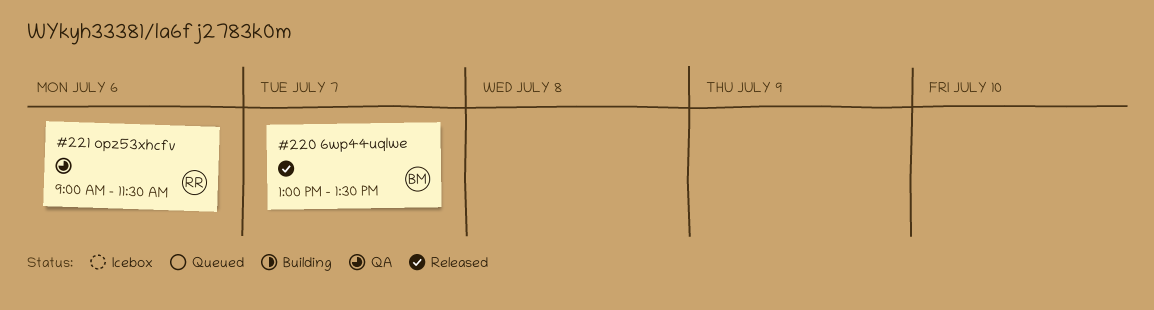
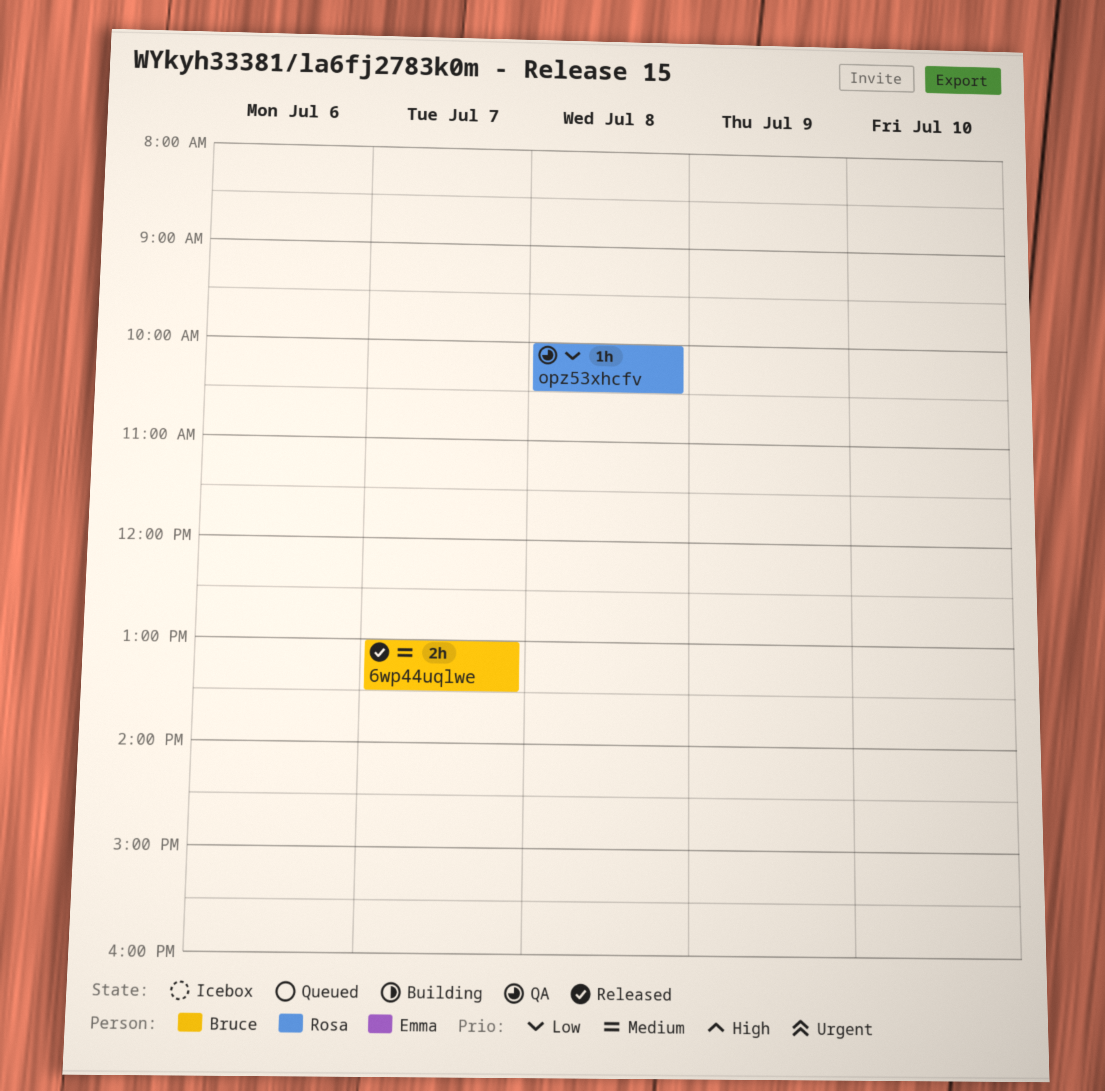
opz53xhcfv, day: Jul 6 -> Jul 8
opz53xhcfv, begins: 09:00 -> 10:00
opz53xhcfv, ends: 11:30 -> 10:30

